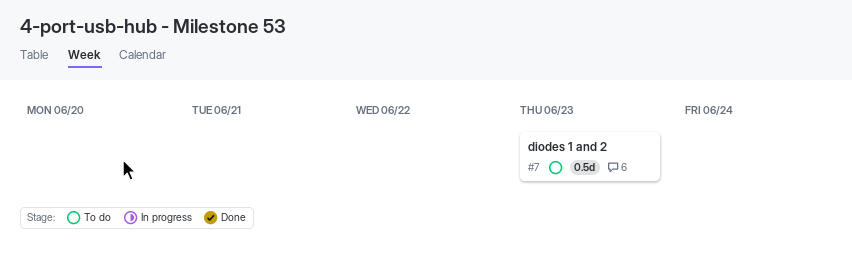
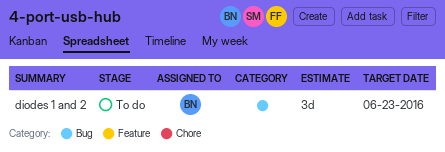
diodes 1 and 2, estimate: 0.5d -> 3d

